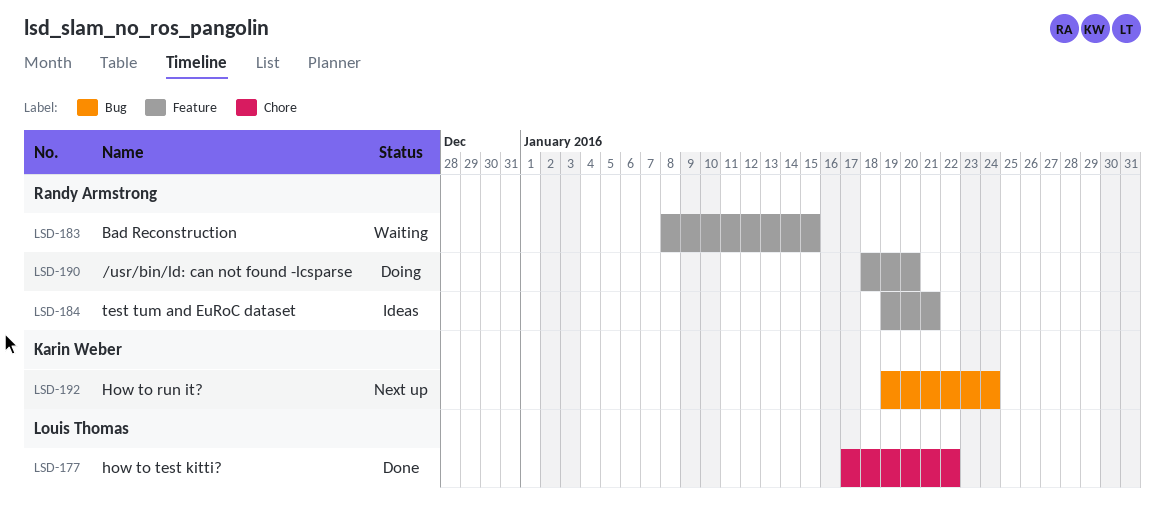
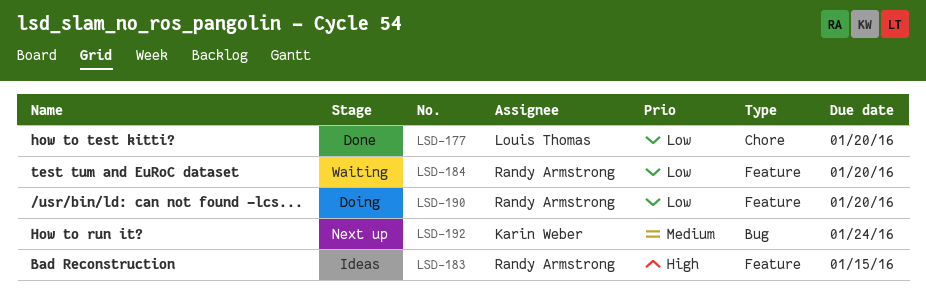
LSD-177, due: Jan 22 -> Jan 20
LSD-183, status: Waiting -> Ideas
LSD-184, status: Ideas -> Waiting
LSD-184, due: Jan 21 -> Jan 20

